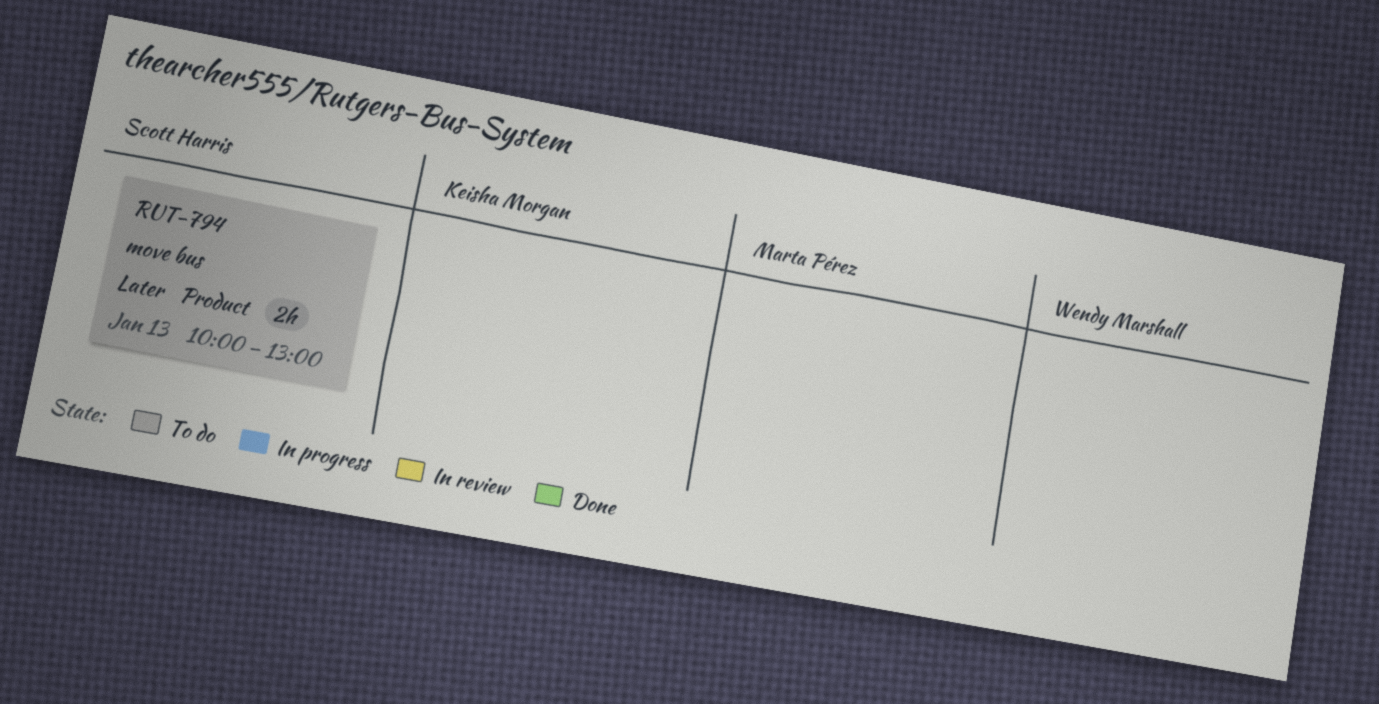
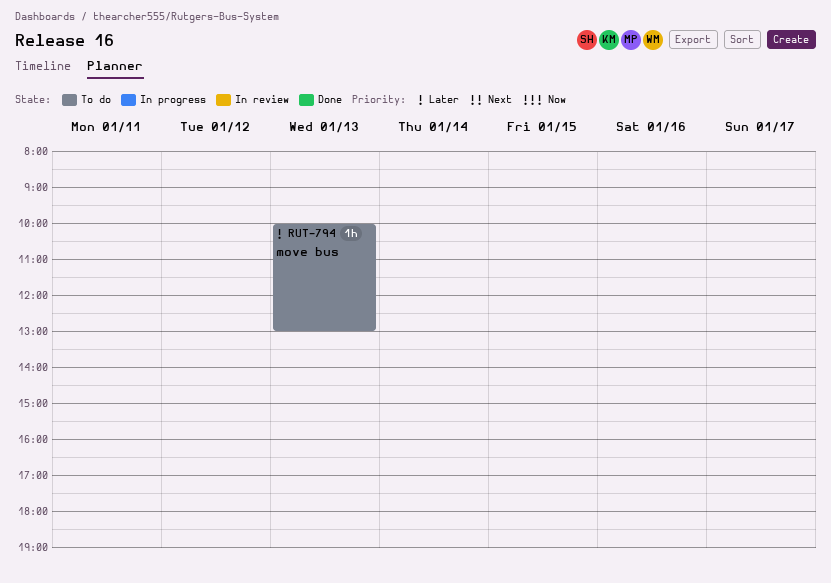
RUT-794, estimate: 2h -> 1h

